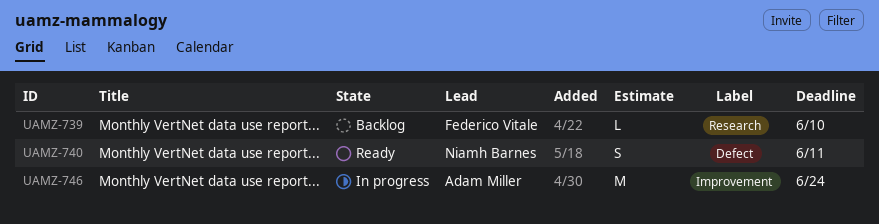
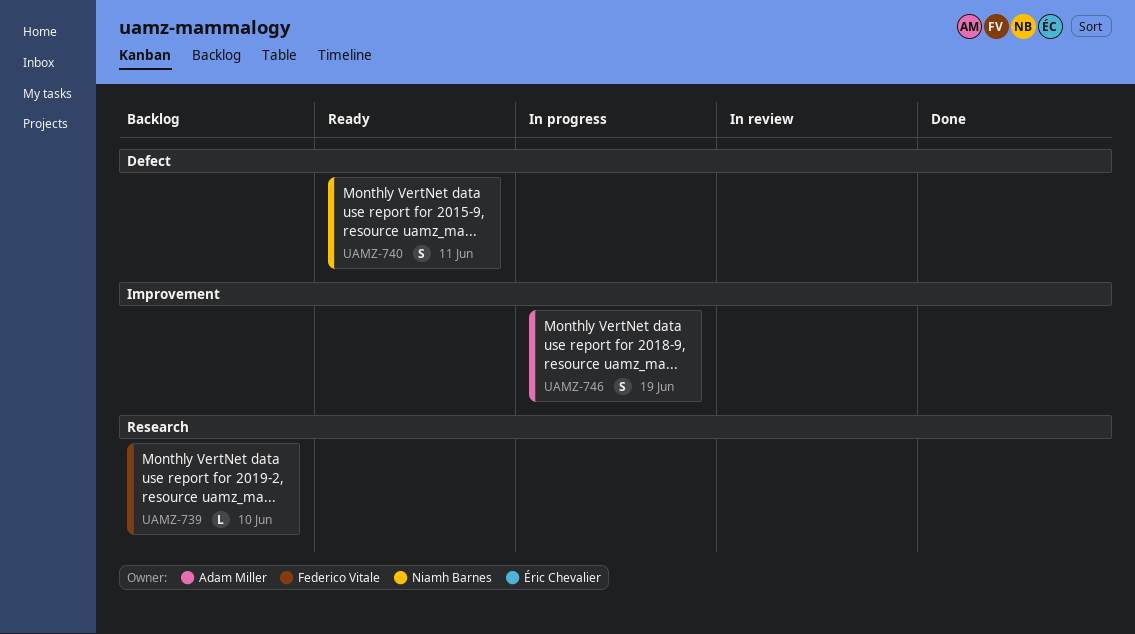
UAMZ-746, estimate: M -> S
UAMZ-746, due: Jun 24 -> Jun 19

